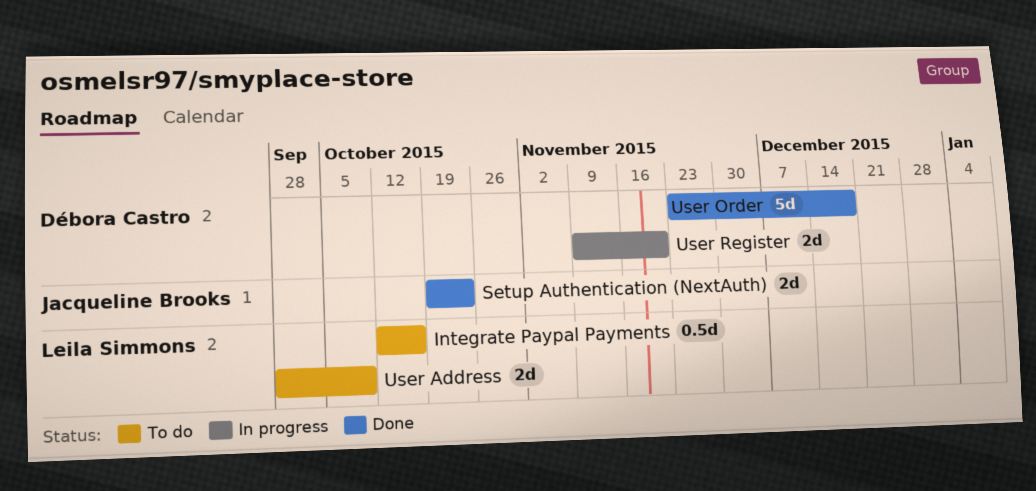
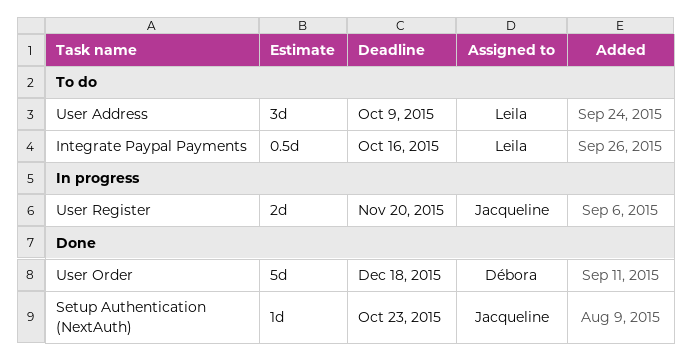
Setup Authentication (NextAuth), estimate: 2d -> 1d
User Address, estimate: 2d -> 3d
User Register, owner: Débora Castro -> Jacqueline Brooks

